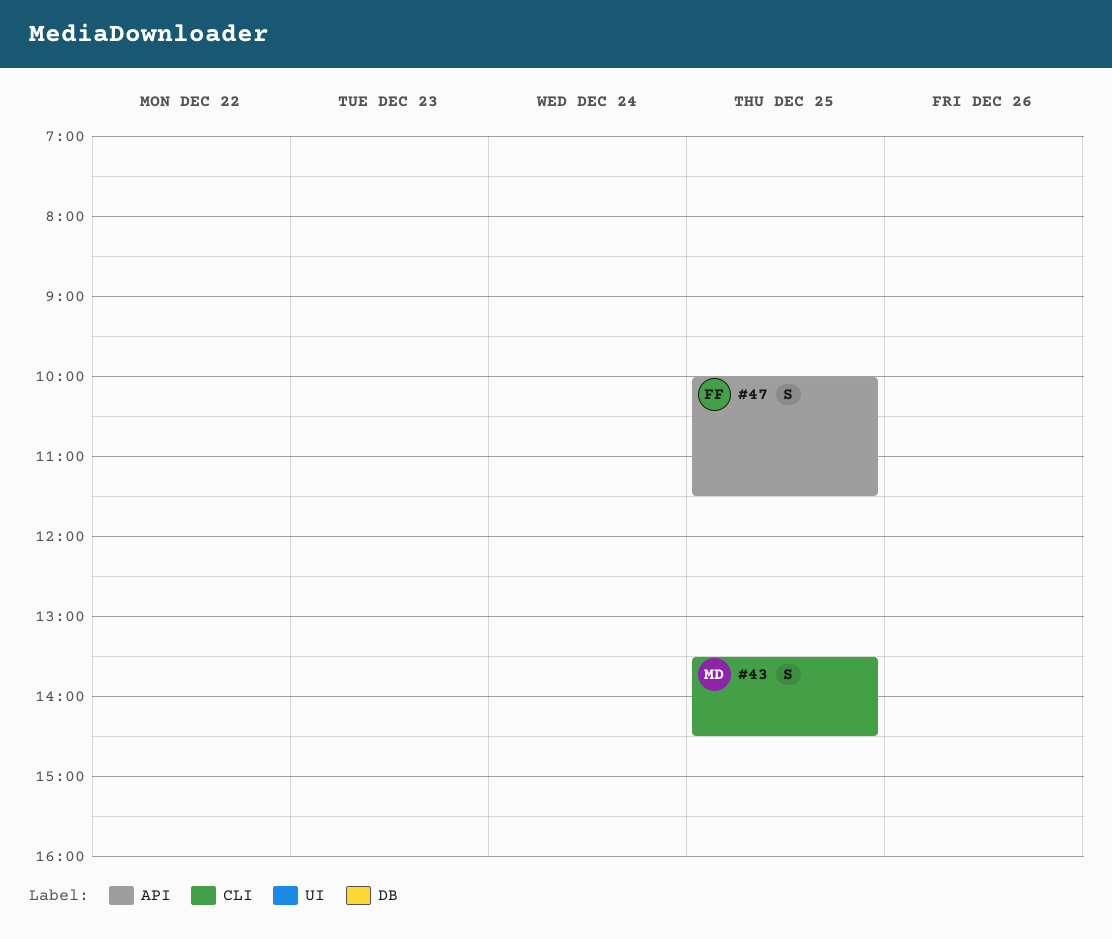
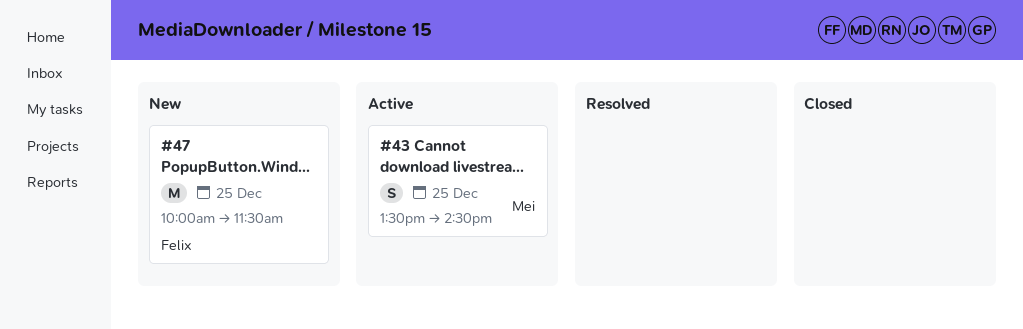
#47, estimate: S -> M

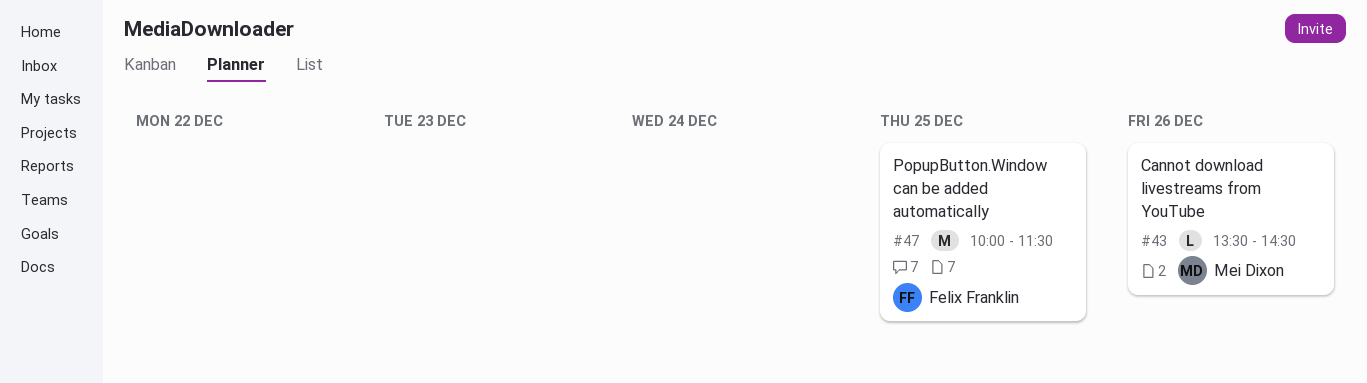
#43, estimate: S -> L
#43, day: Dec 25 -> Dec 26

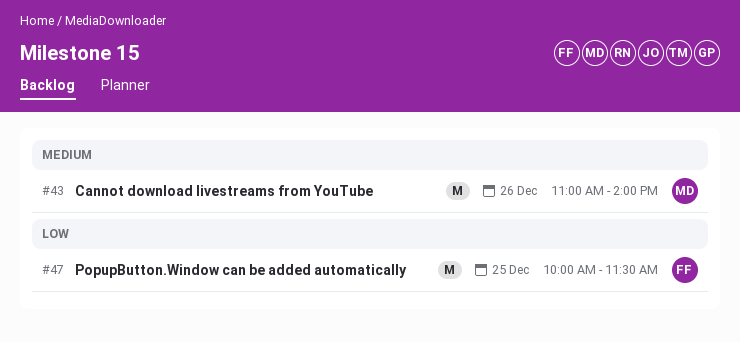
#43, estimate: L -> M
#43, begins: 13:30 -> 11:00
#43, ends: 14:30 -> 14:00

